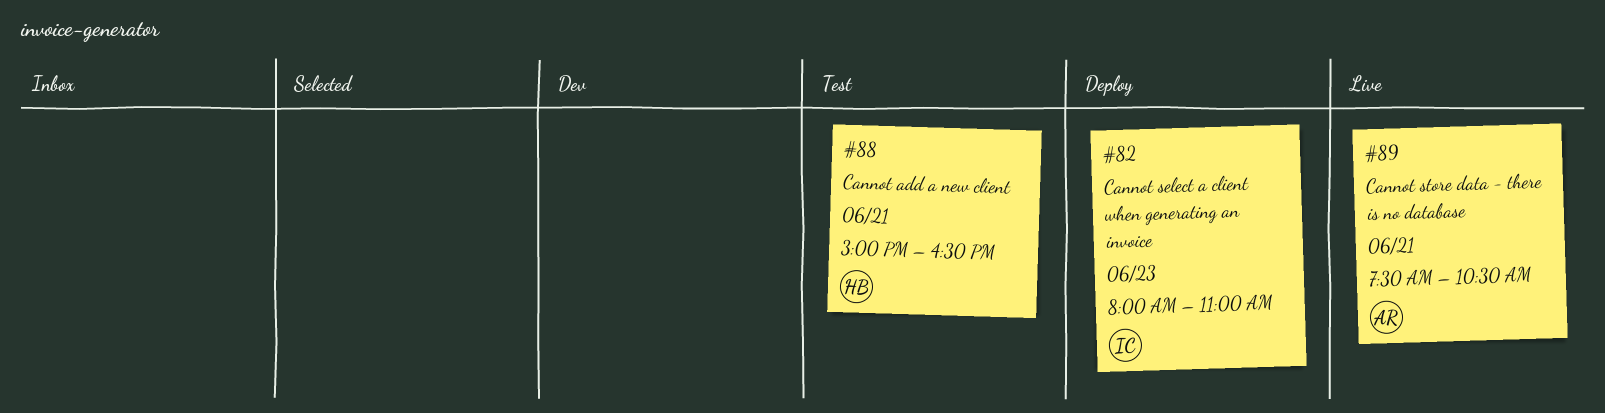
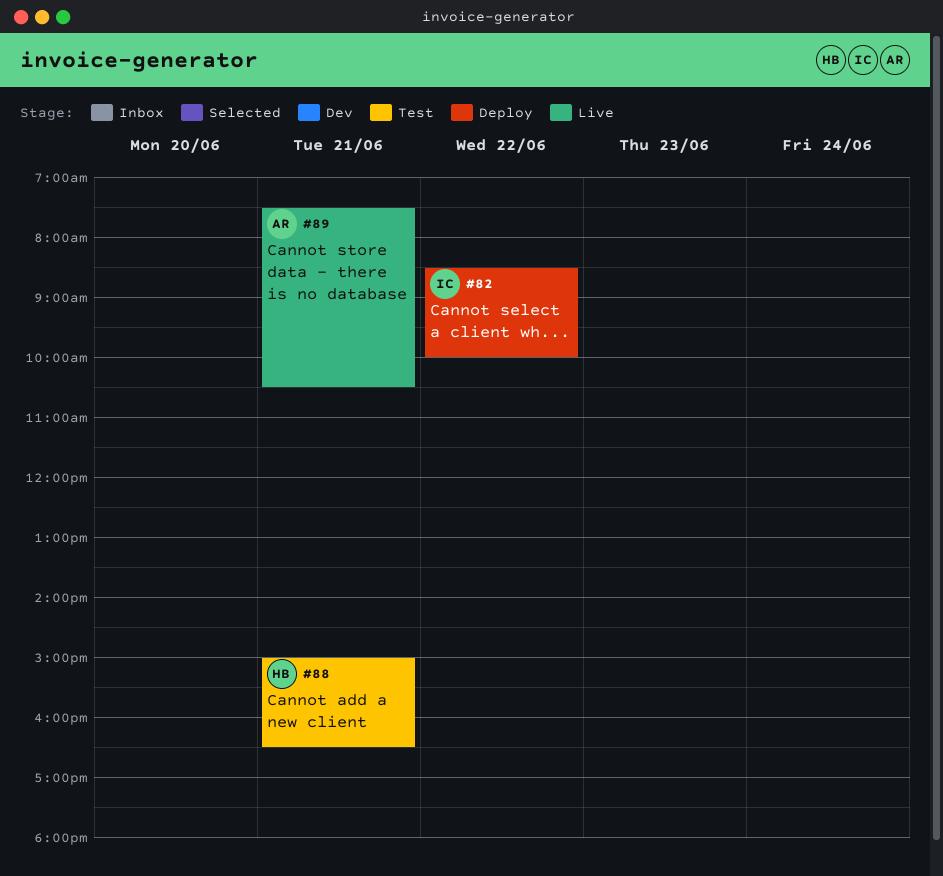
#82, day: Jun 23 -> Jun 22
#82, begins: 08:00 -> 08:30
#82, ends: 11:00 -> 10:00

